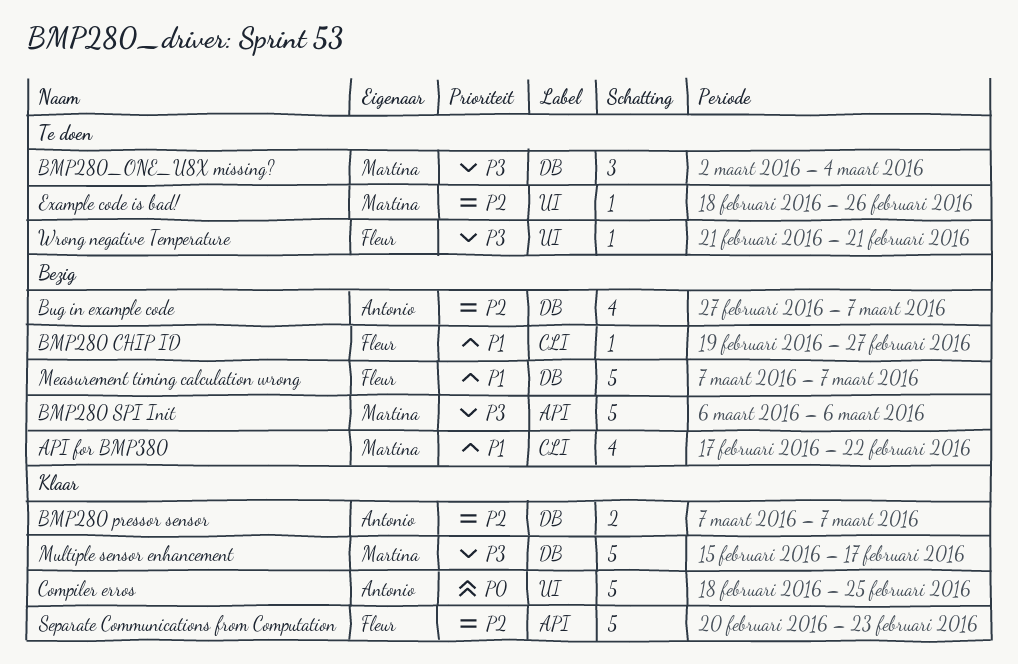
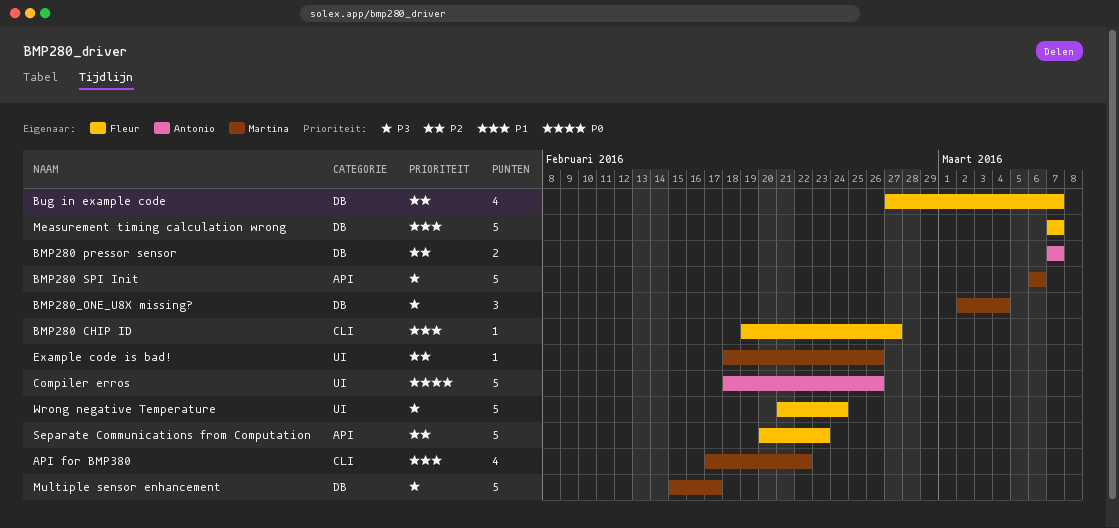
Bug in example code, owner: Antonio -> Fleur
Compiler erros, due: Feb 25 -> Feb 26
Wrong negative Temperature, estimate: 1 -> 5
Wrong negative Temperature, due: Feb 21 -> Feb 24

